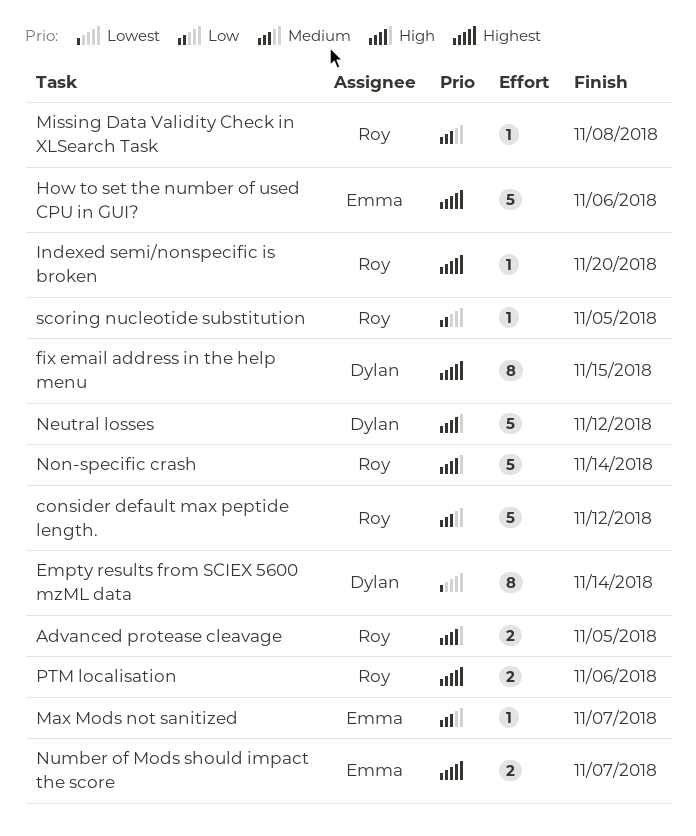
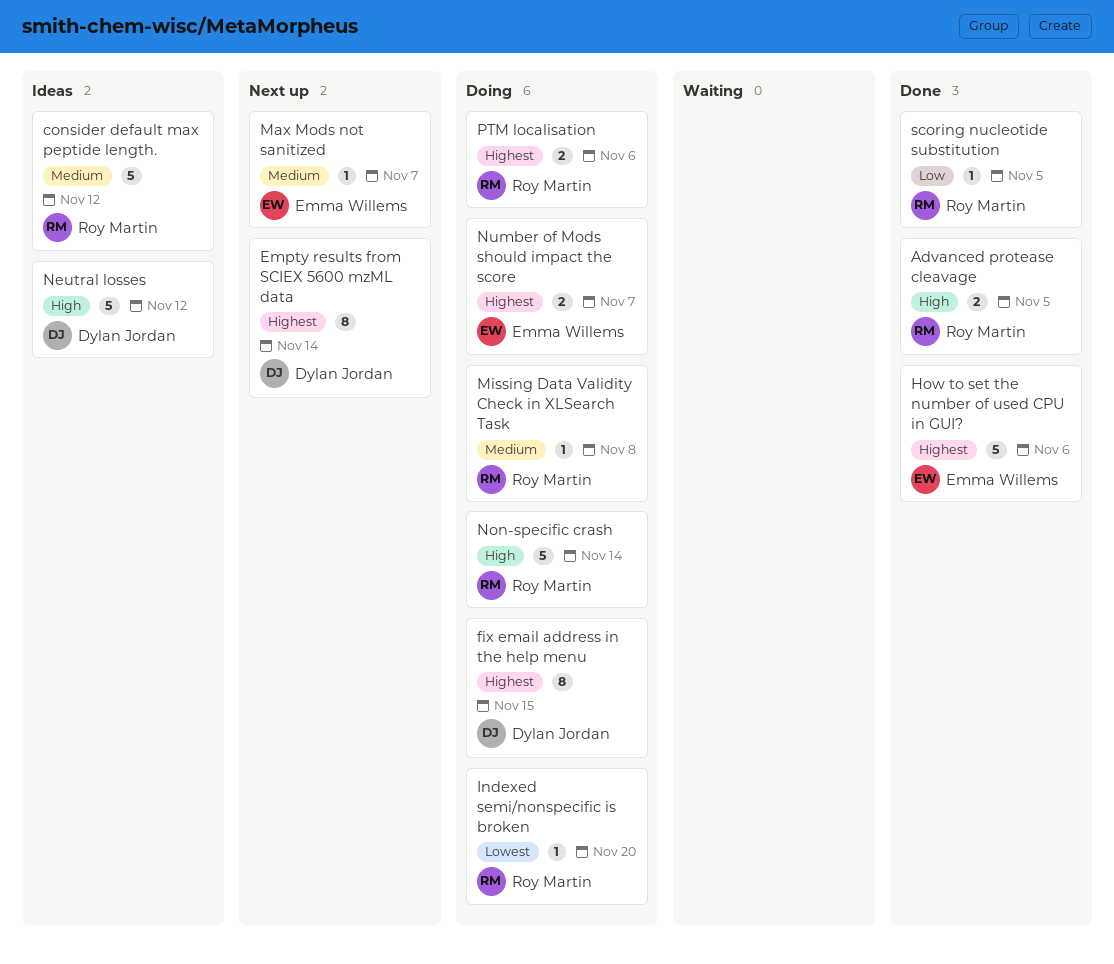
Empty results from SCIEX 5600 mzML data, priority: Lowest -> Highest
Indexed semi/nonspecific is broken, priority: Highest -> Lowest

